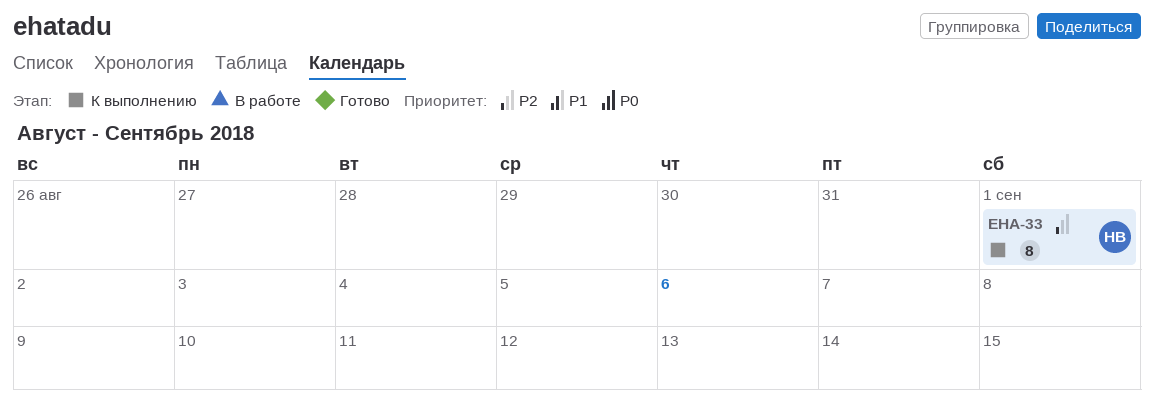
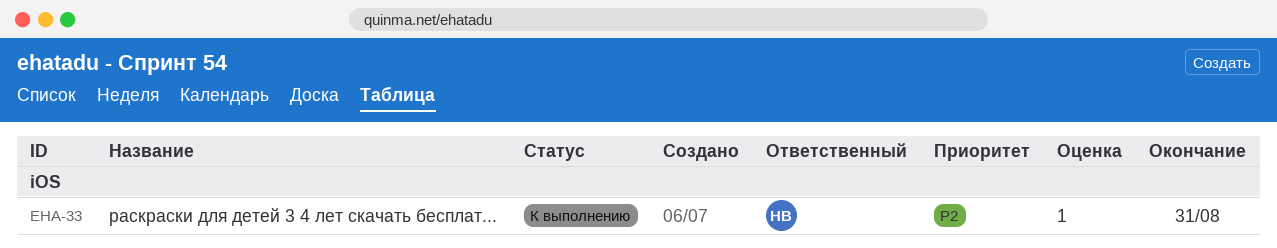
EHA-33, estimate: 8 -> 1
EHA-33, due: Sep 1 -> Aug 31

